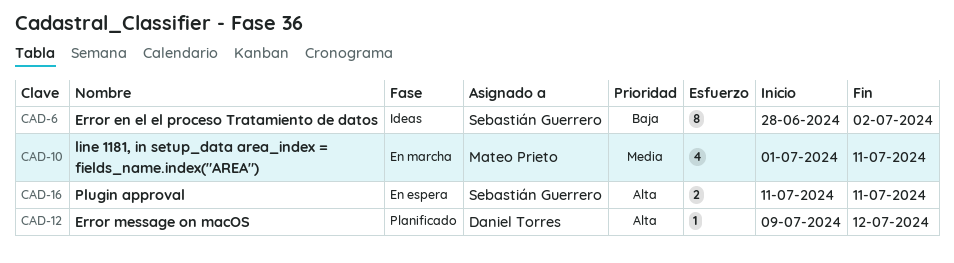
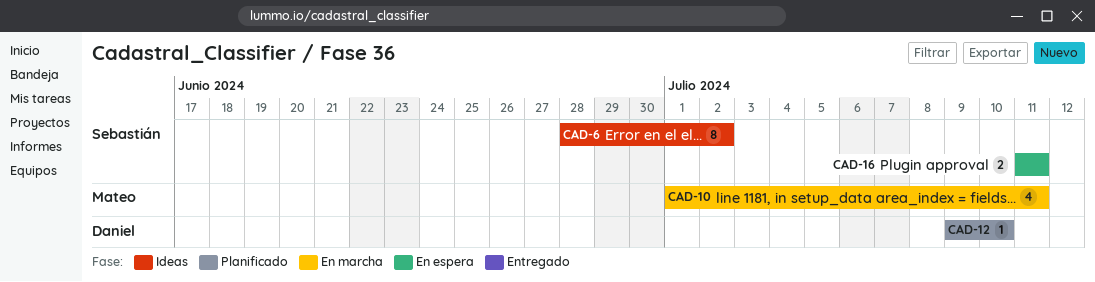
CAD-12, due: Jul 12 -> Jul 10

